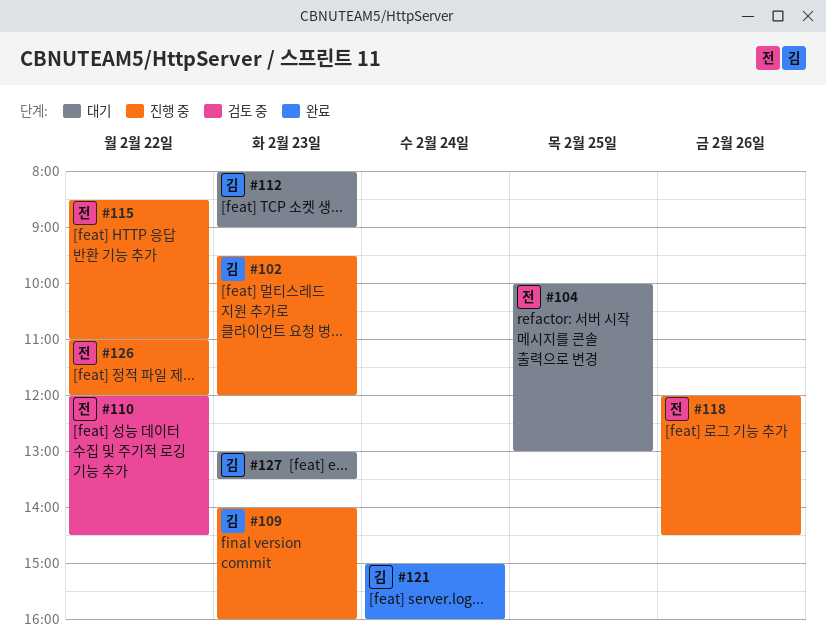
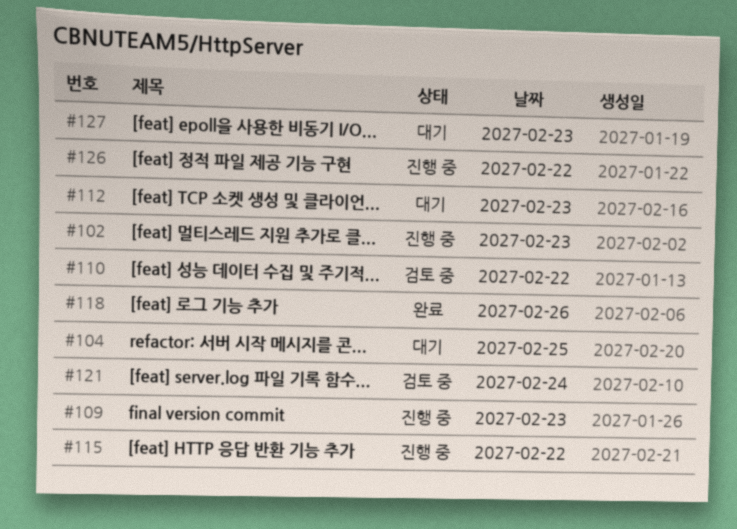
#118, status: 진행 중 -> 완료
#121, status: 완료 -> 검토 중

